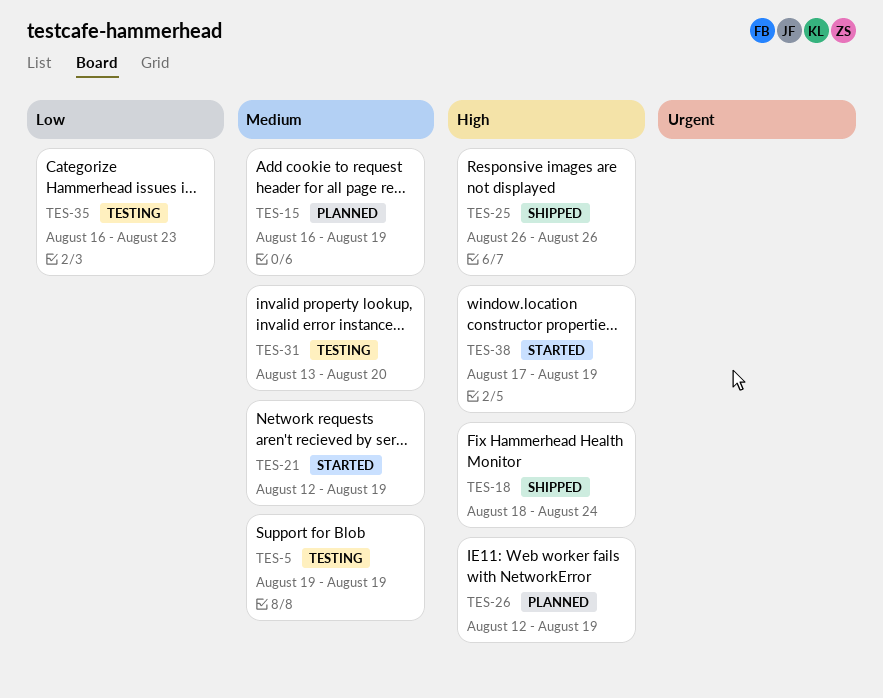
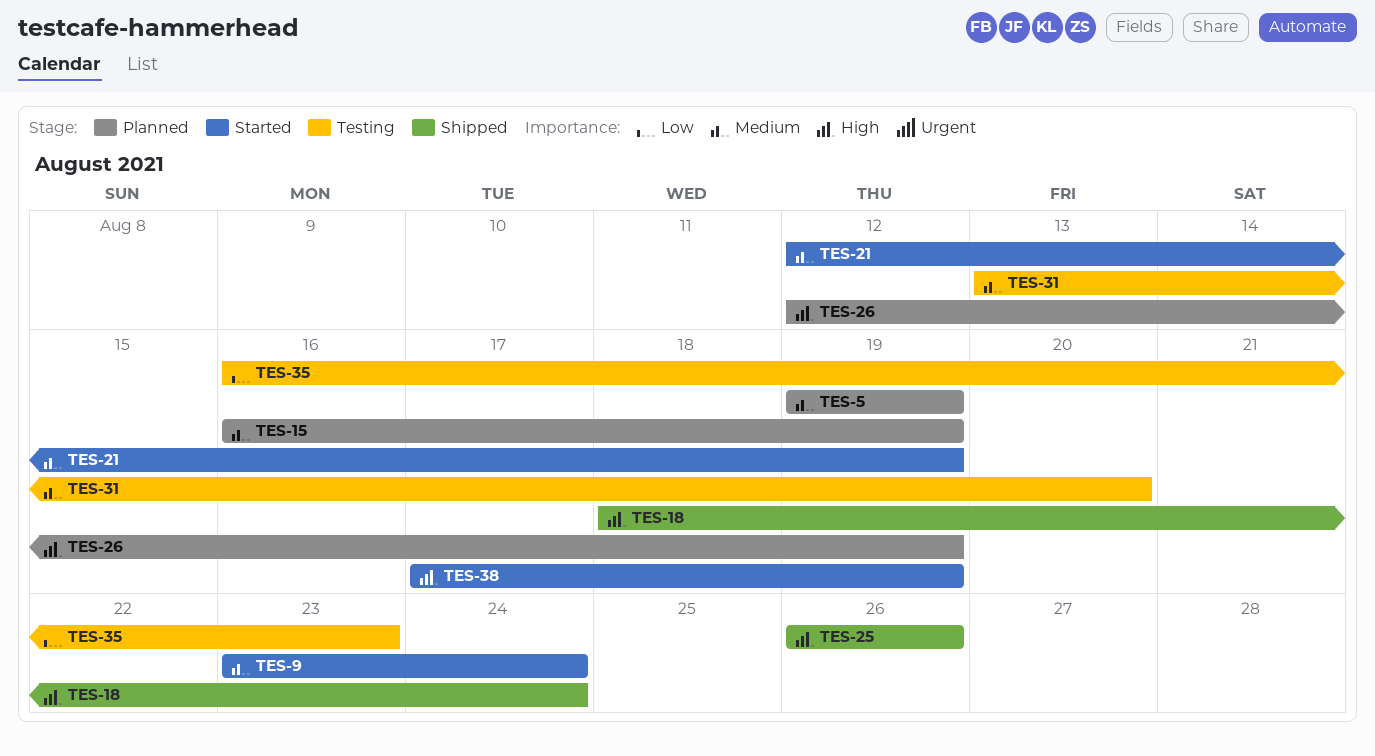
TES-5, status: Testing -> Planned
TES-9: none -> present

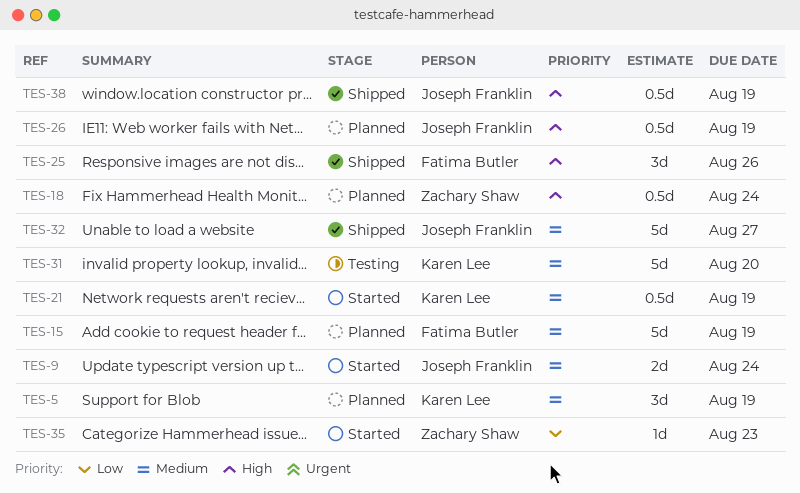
TES-18, status: Shipped -> Planned
TES-32: none -> present
TES-35, status: Testing -> Started
TES-38, status: Started -> Shipped

